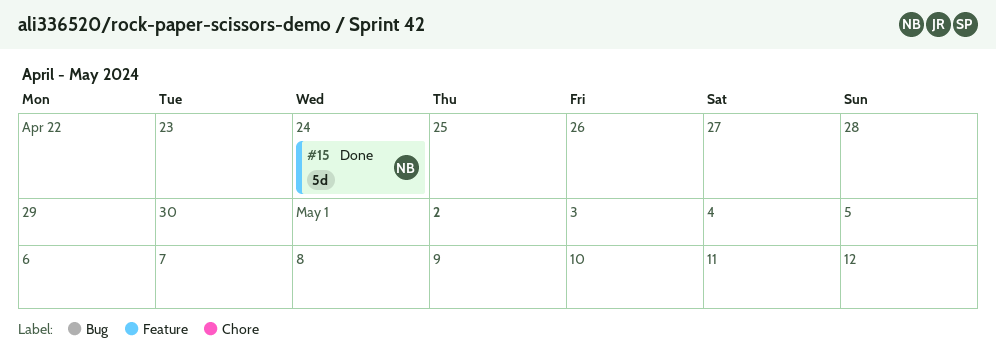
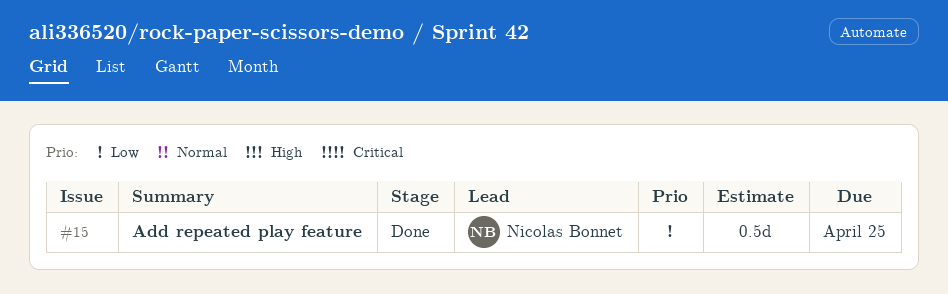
#15, estimate: 5d -> 0.5d
#15, due: Apr 24 -> Apr 25

